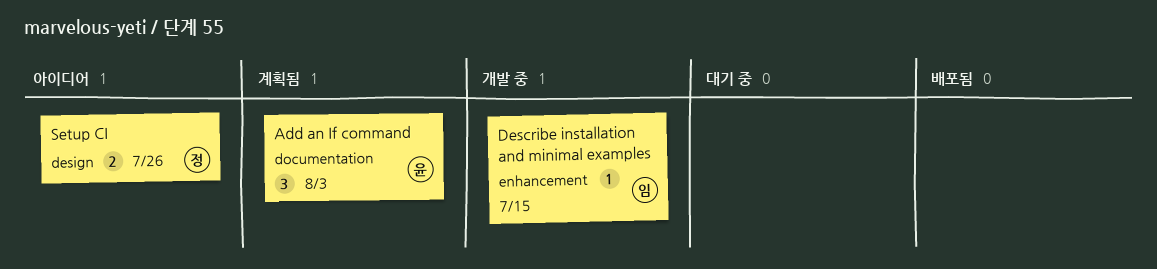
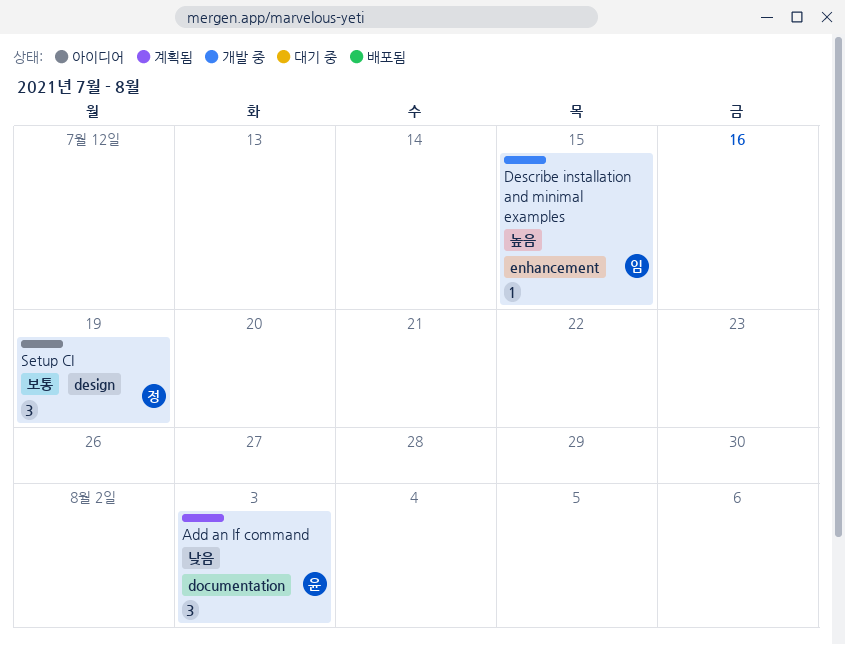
Setup CI, estimate: 2 -> 3
Setup CI, due: Jul 26 -> Jul 19

